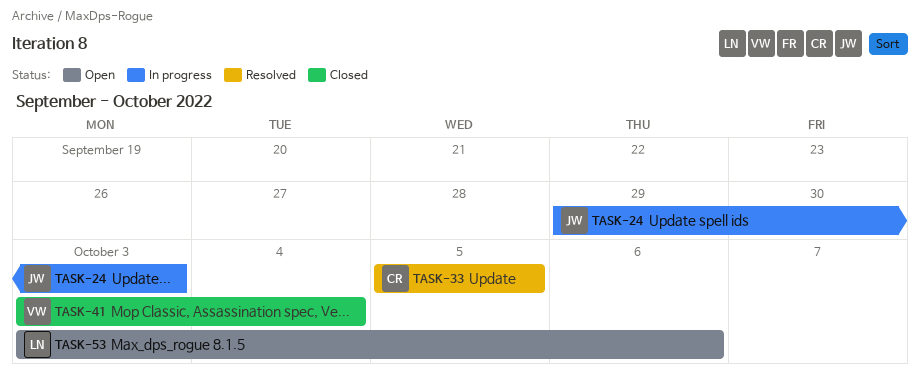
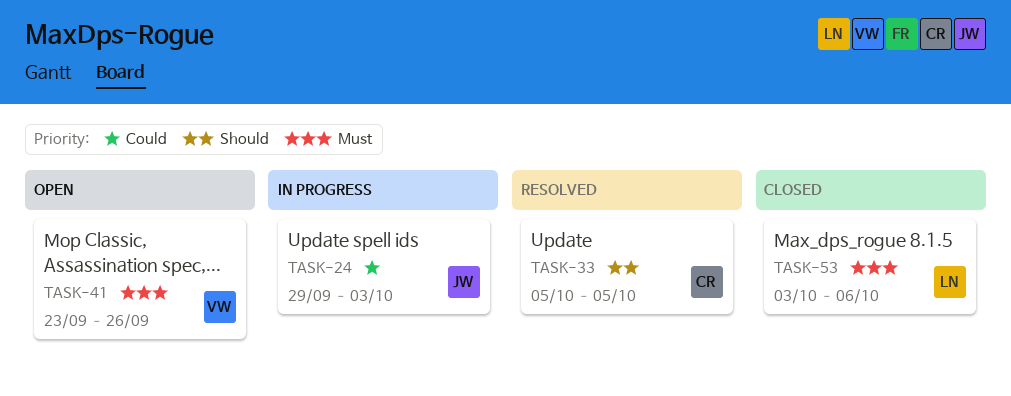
TASK-41, status: Closed -> Open
TASK-41, start: Oct 3 -> Sep 23
TASK-41, due: Oct 4 -> Sep 26
TASK-53, status: Open -> Closed

